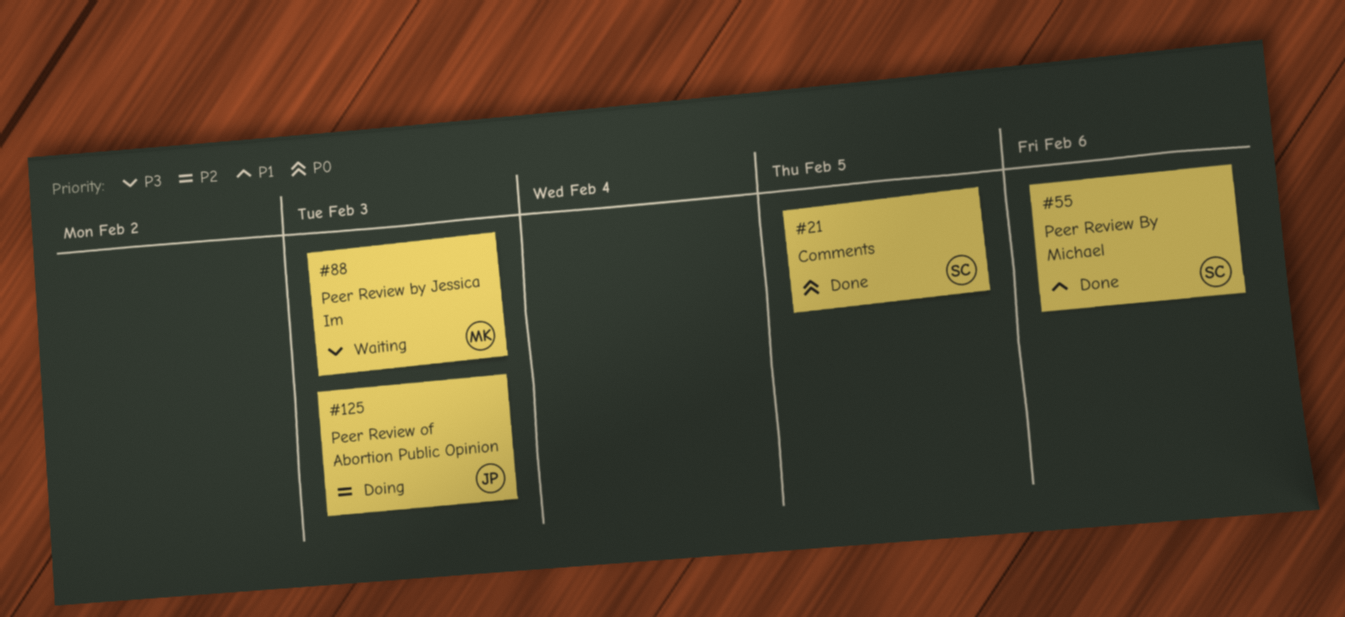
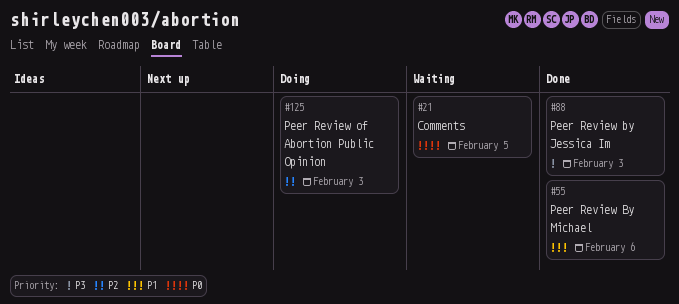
#21, status: Done -> Waiting
#88, status: Waiting -> Done

